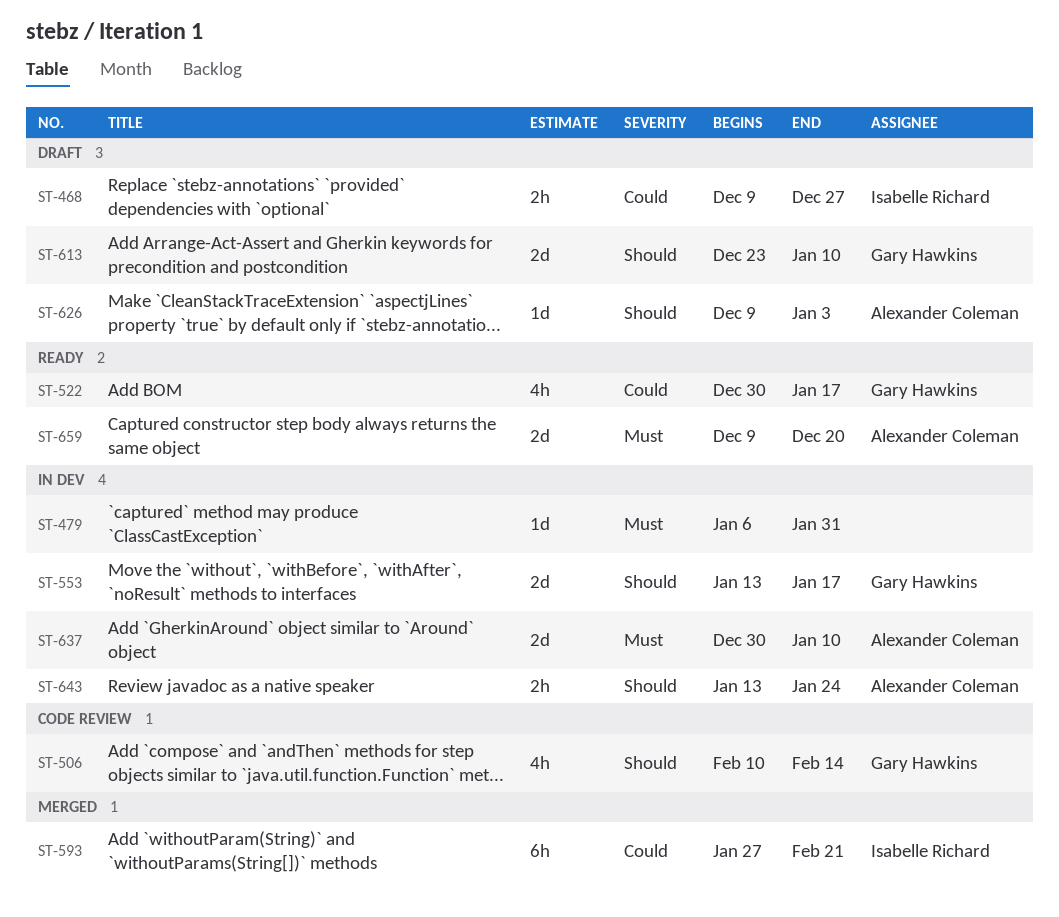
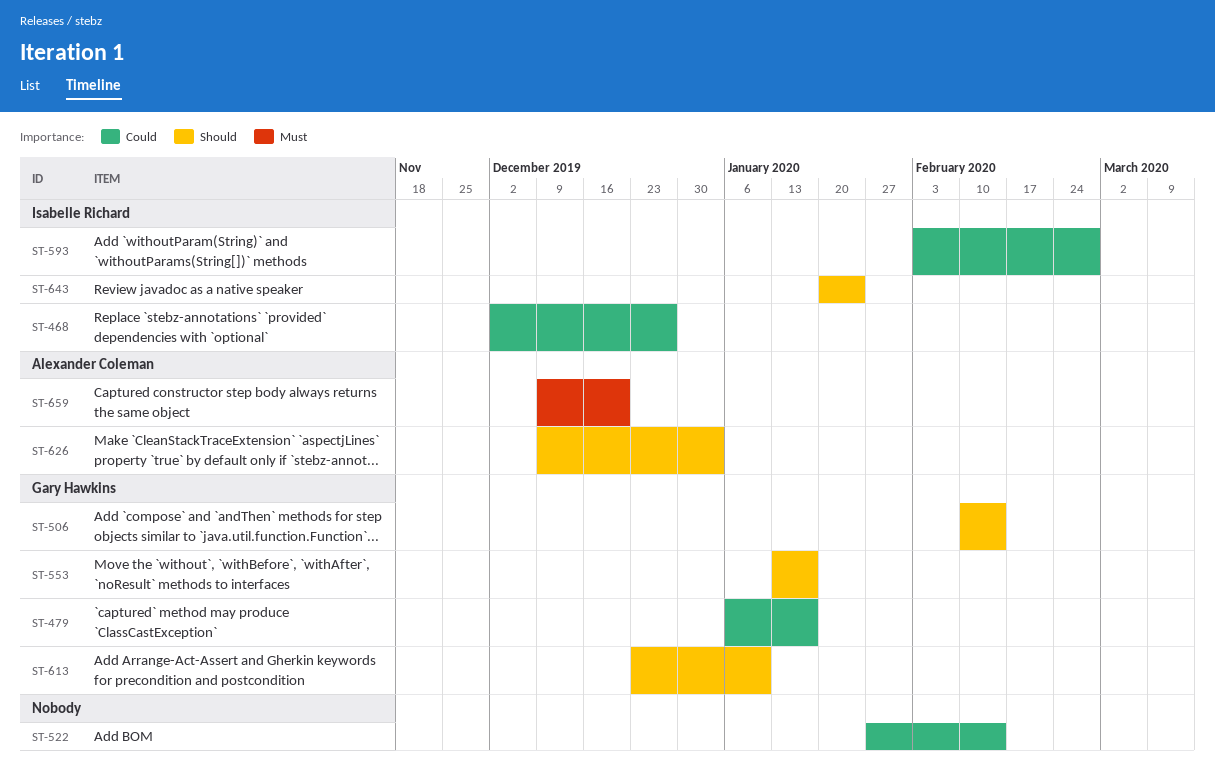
ST-468, start: Dec 9 -> Dec 2
ST-479, owner: none -> Gary Hawkins
ST-479, priority: Must -> Could
ST-479, due: Jan 31 -> Jan 17
ST-522, owner: Gary Hawkins -> none
ST-522, start: Dec 30 -> Jan 27
ST-522, due: Jan 17 -> Feb 14
ST-593, start: Jan 27 -> Feb 3
ST-593, due: Feb 21 -> Feb 28
ST-637: present -> none
ST-643, owner: Alexander Coleman -> Isabelle Richard
ST-643, start: Jan 13 -> Jan 20

